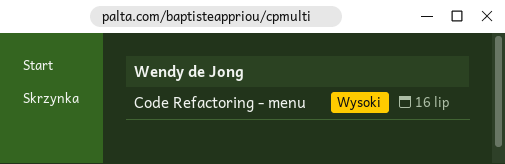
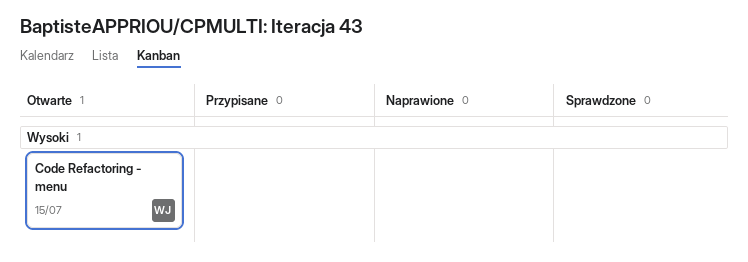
Code Refactoring - menu, due: Jul 16 -> Jul 15

